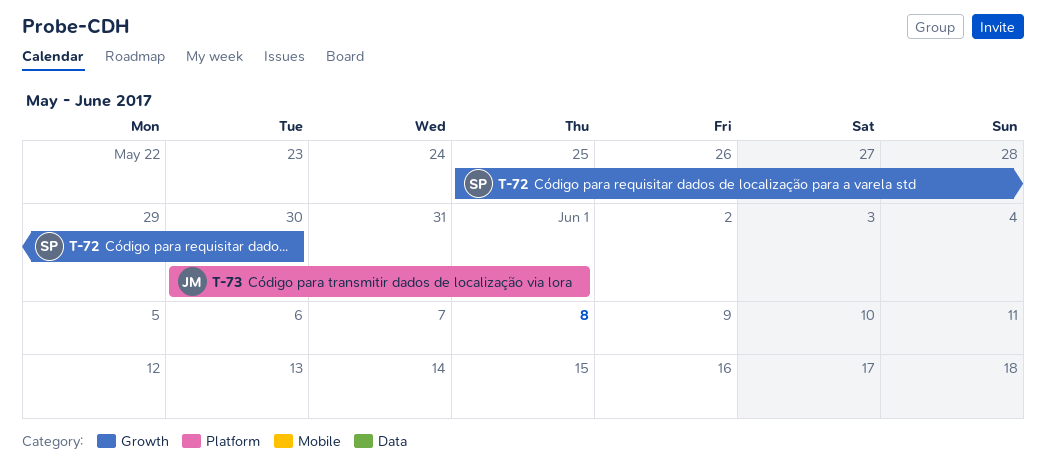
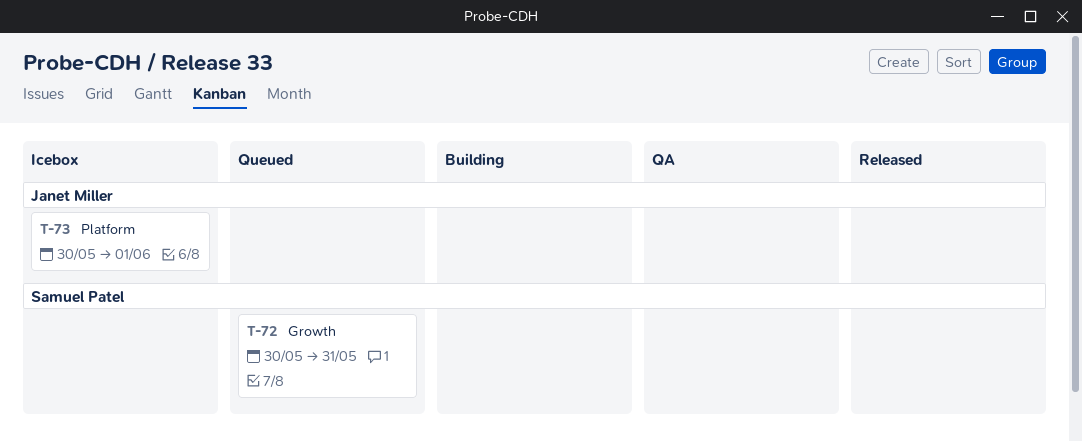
T-72, start: May 25 -> May 30
T-72, due: May 30 -> May 31

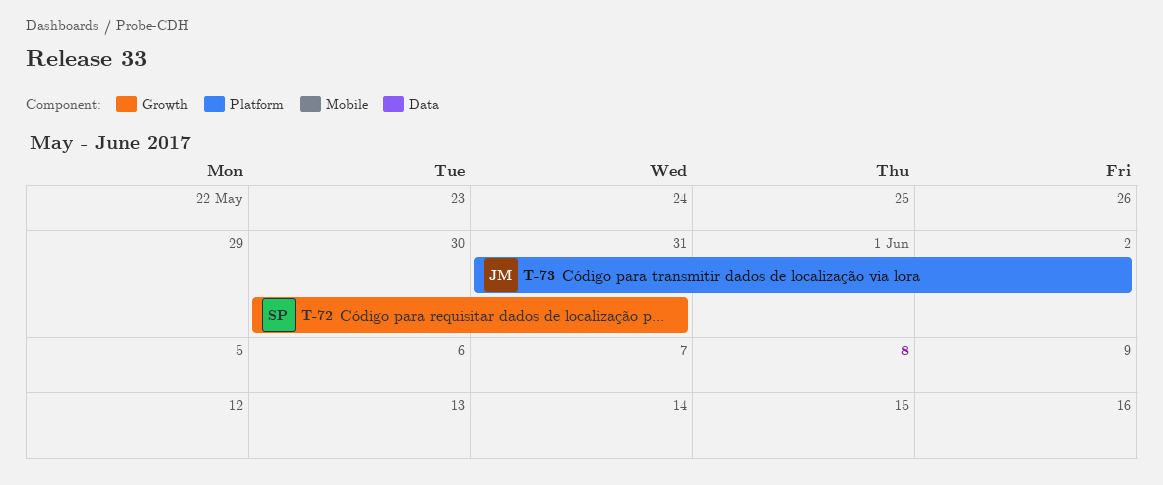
T-73, start: May 30 -> May 31
T-73, due: Jun 1 -> Jun 2

